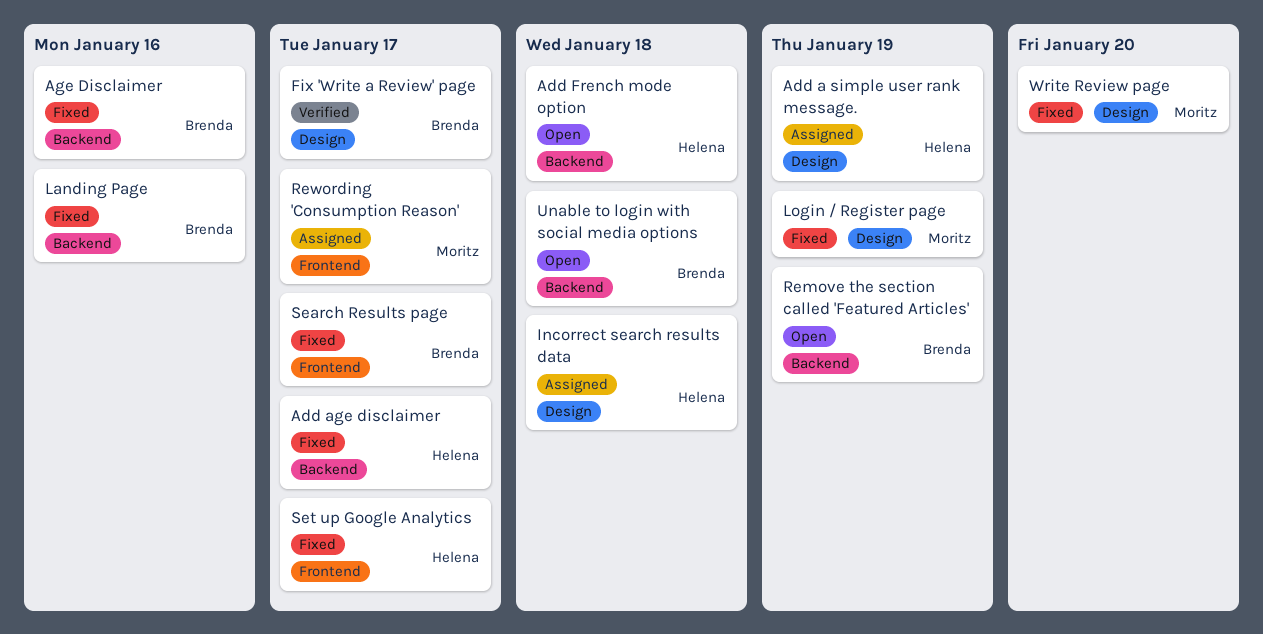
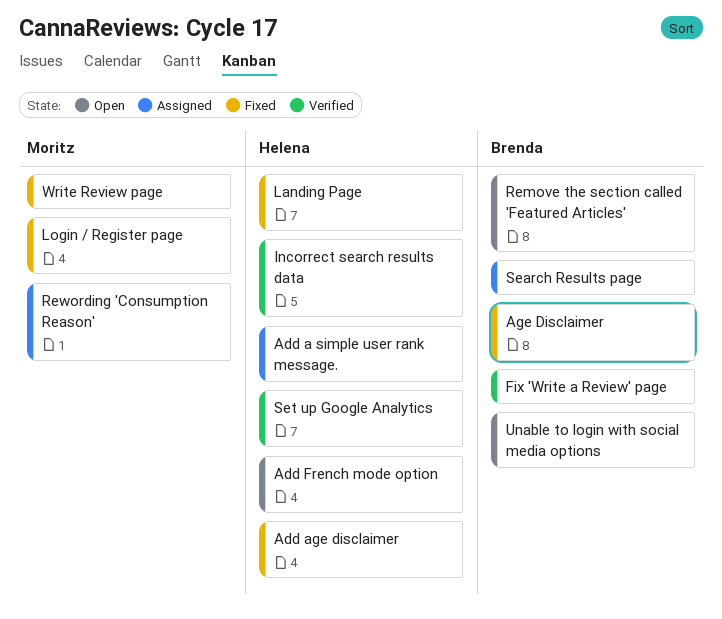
Incorrect search results data, status: Assigned -> Verified
Landing Page, owner: Brenda -> Helena
Search Results page, status: Fixed -> Assigned
Set up Google Analytics, status: Fixed -> Verified

